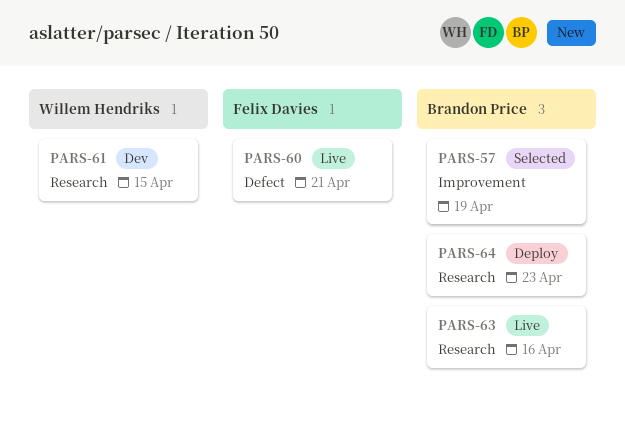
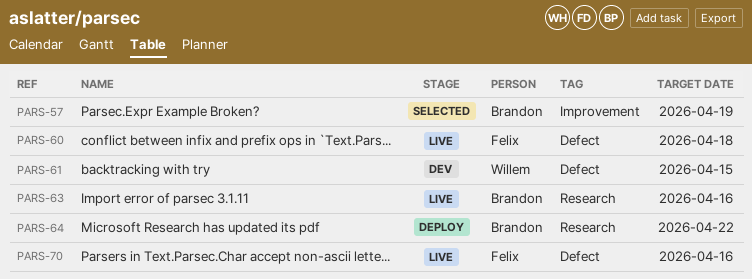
PARS-60, due: Apr 21 -> Apr 18
PARS-61, label: Research -> Defect
PARS-64, due: Apr 23 -> Apr 22
PARS-70: none -> present

